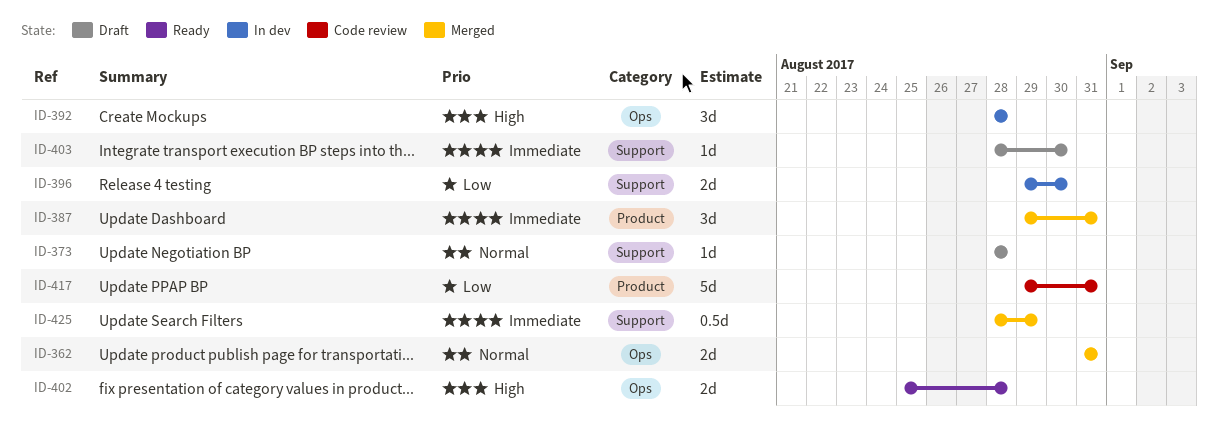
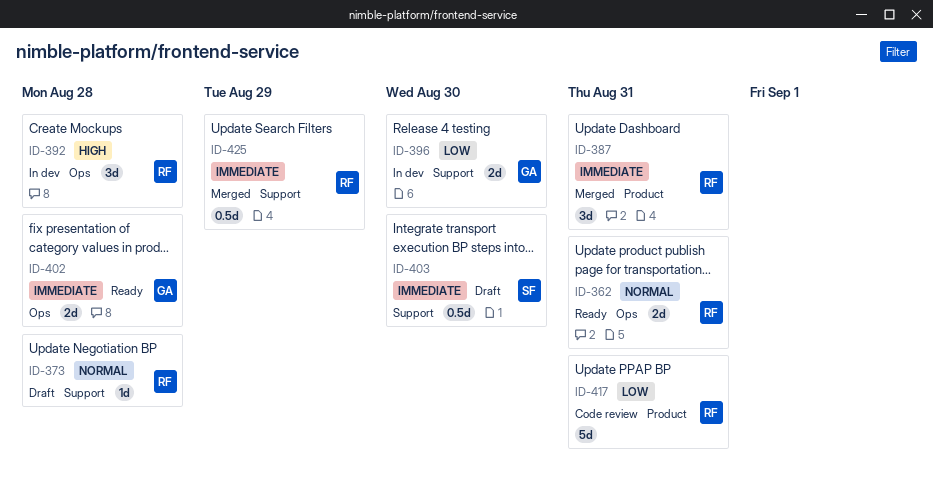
ID-362, status: Merged -> Ready
ID-402, priority: High -> Immediate
ID-403, estimate: 1d -> 0.5d

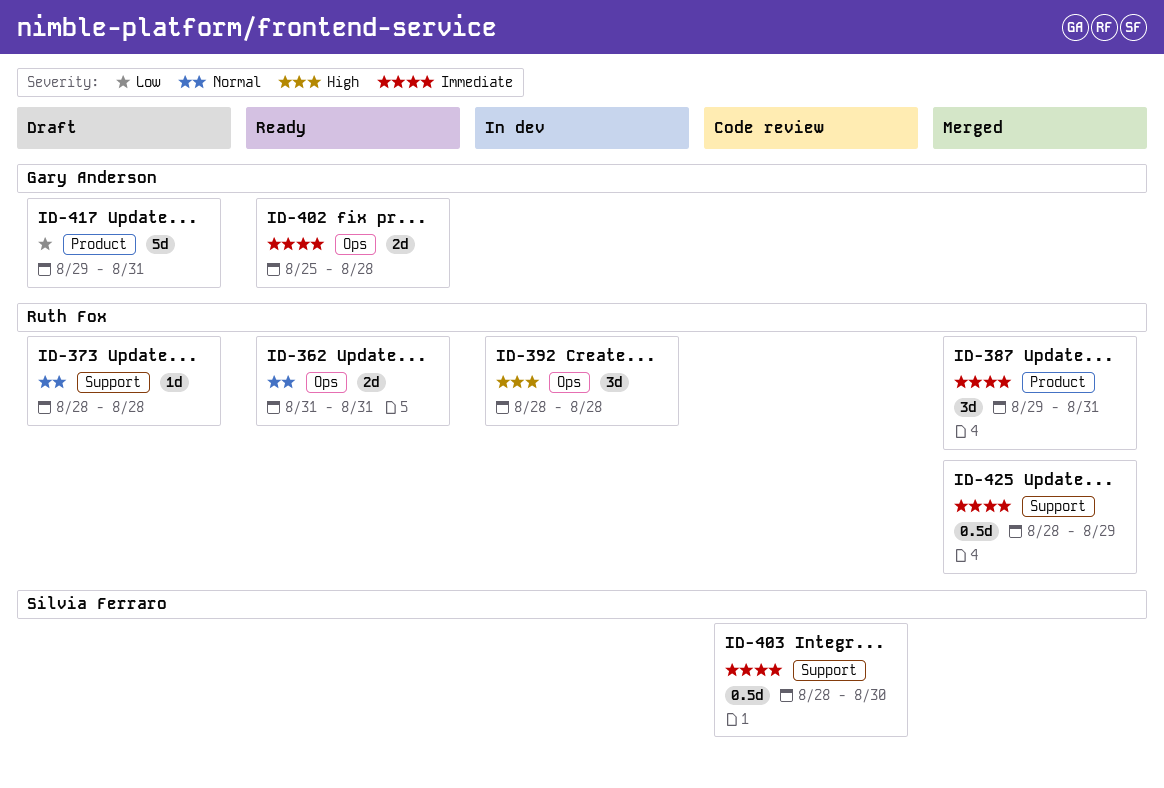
ID-396: present -> none
ID-403, status: Draft -> Code review
ID-417, status: Code review -> Draft
ID-417, owner: Ruth Fox -> Gary Anderson

